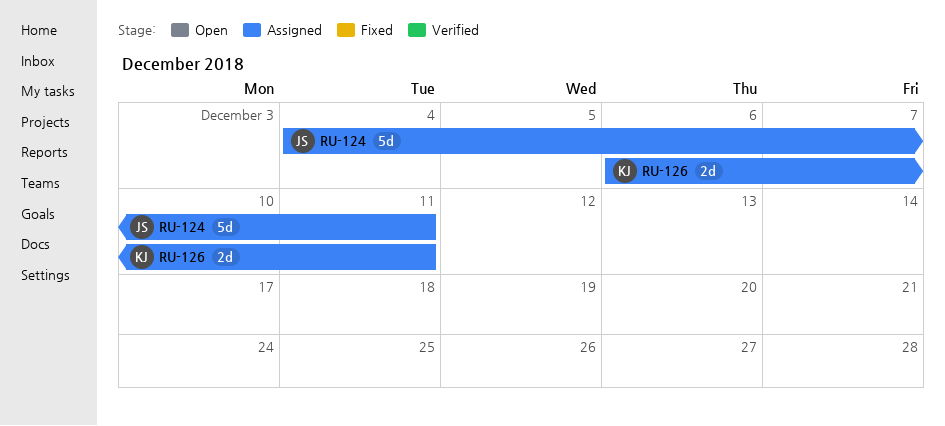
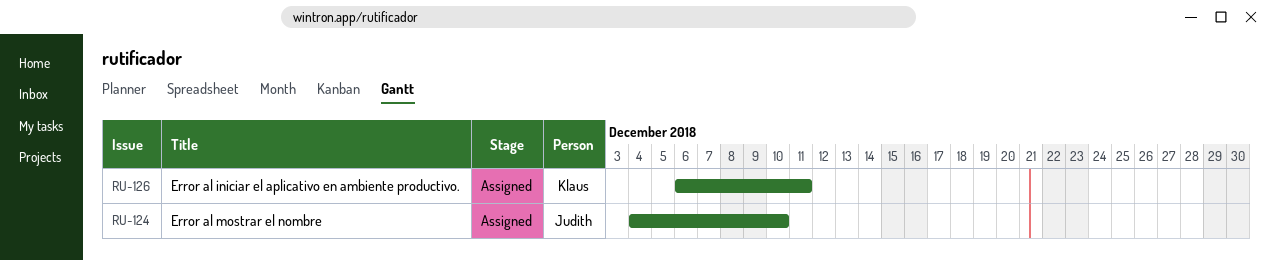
RU-124, due: Dec 11 -> Dec 10

